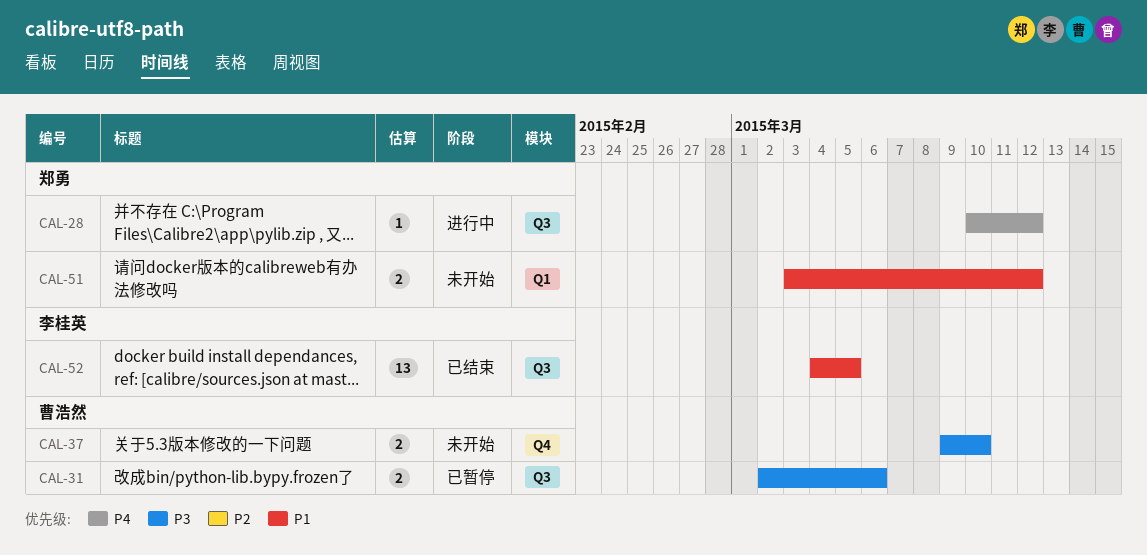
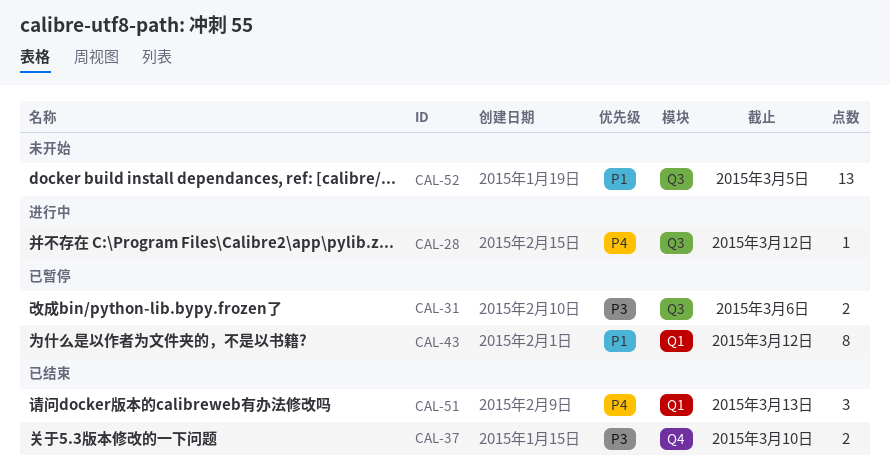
CAL-37, status: 未开始 -> 已结束
CAL-43: none -> present
CAL-51, status: 未开始 -> 已结束
CAL-51, priority: P1 -> P4
CAL-51, estimate: 2 -> 3
CAL-51, due: Mar 12 -> Mar 13
CAL-52, status: 已结束 -> 未开始

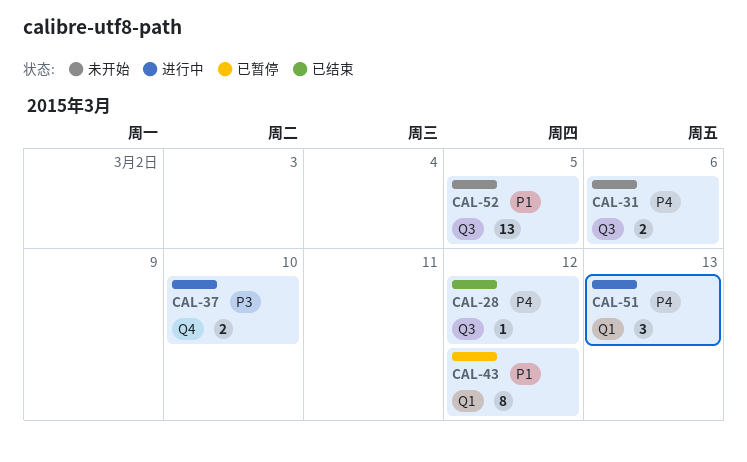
CAL-28, status: 进行中 -> 已结束
CAL-31, status: 已暂停 -> 未开始
CAL-31, priority: P3 -> P4
CAL-37, status: 已结束 -> 进行中
CAL-51, status: 已结束 -> 进行中

